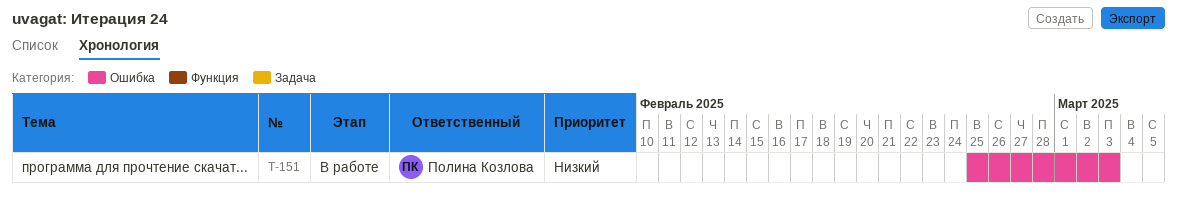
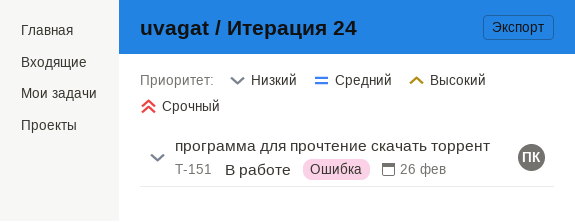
T-151, due: Mar 3 -> Feb 26

